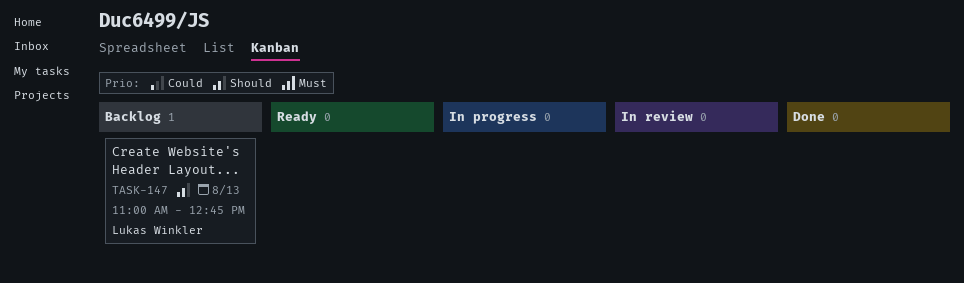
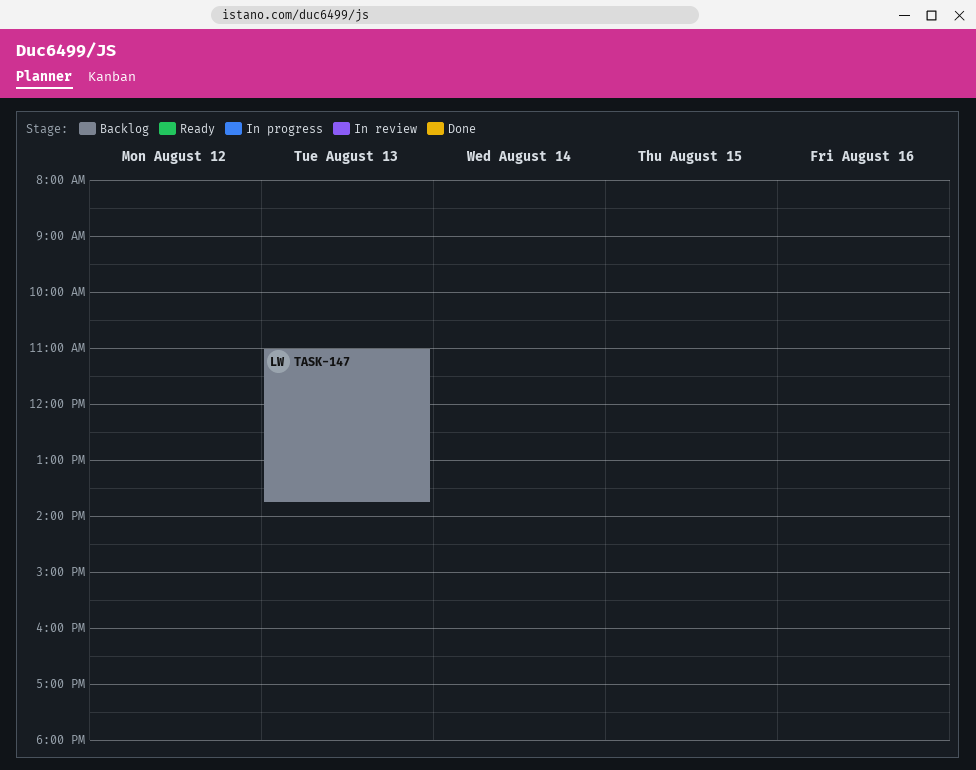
TASK-147, ends: 12:45 -> 13:45

